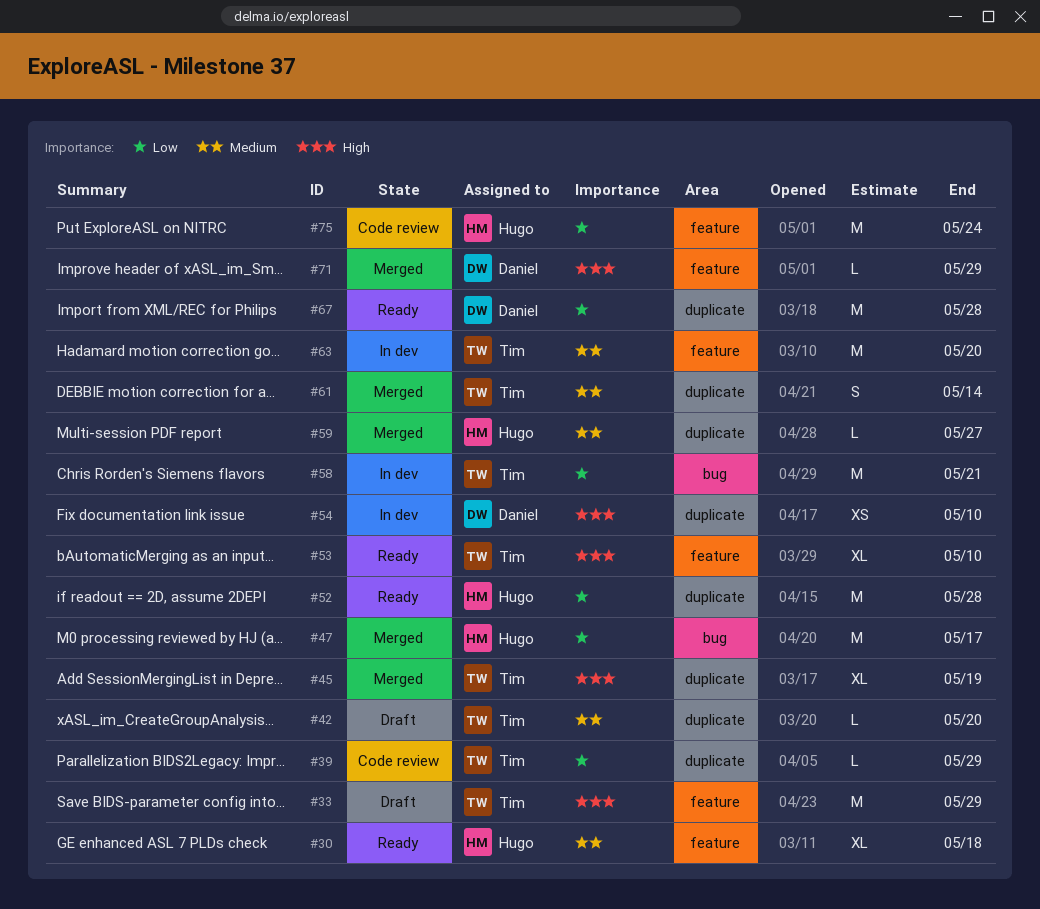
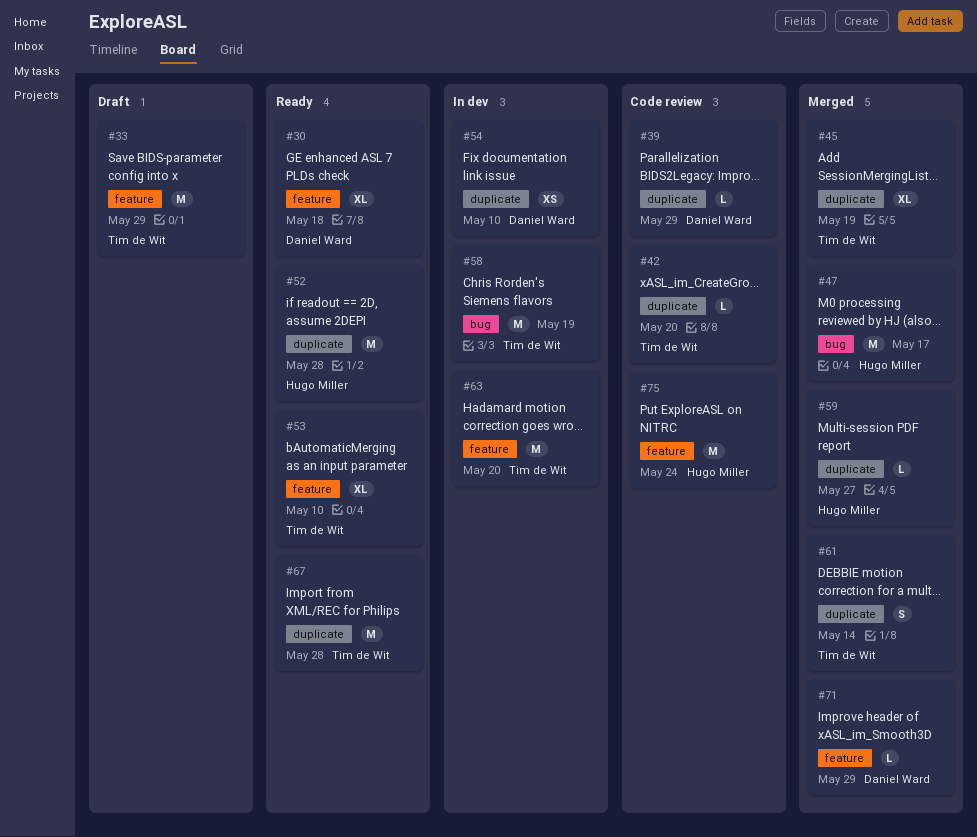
#30, owner: Hugo Miller -> Daniel Ward
#39, owner: Tim de Wit -> Daniel Ward
#42, status: Draft -> Code review
#58, due: May 21 -> May 19
#67, owner: Daniel Ward -> Tim de Wit

